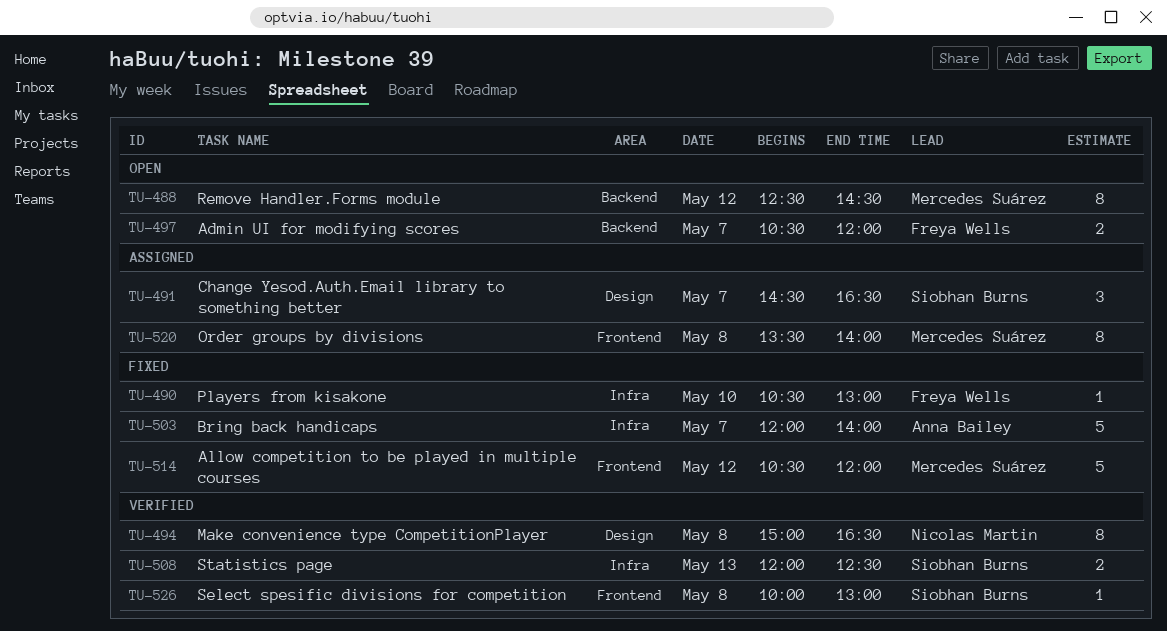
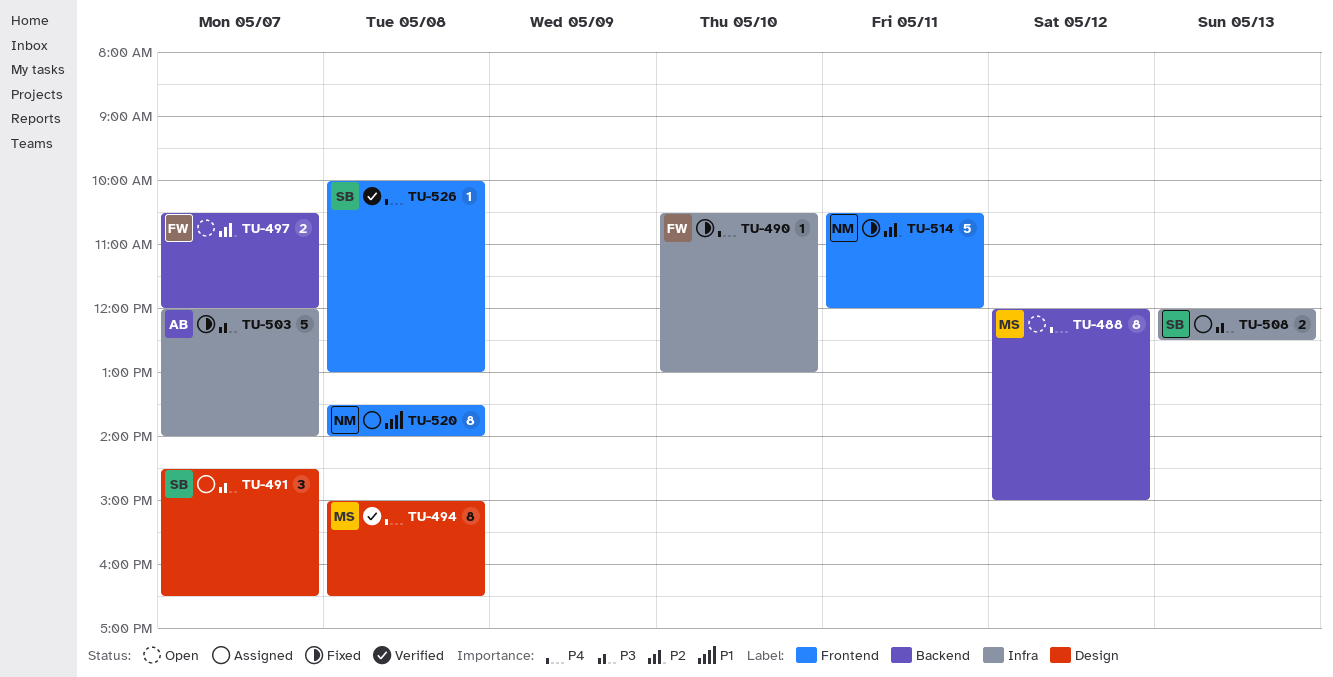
TU-488, begins: 12:30 -> 12:00
TU-488, ends: 14:30 -> 15:00
TU-494, owner: Nicolas Martin -> Mercedes Suárez
TU-508, status: Verified -> Assigned
TU-514, owner: Mercedes Suárez -> Nicolas Martin
TU-514, day: May 12 -> May 11
TU-520, owner: Mercedes Suárez -> Nicolas Martin

